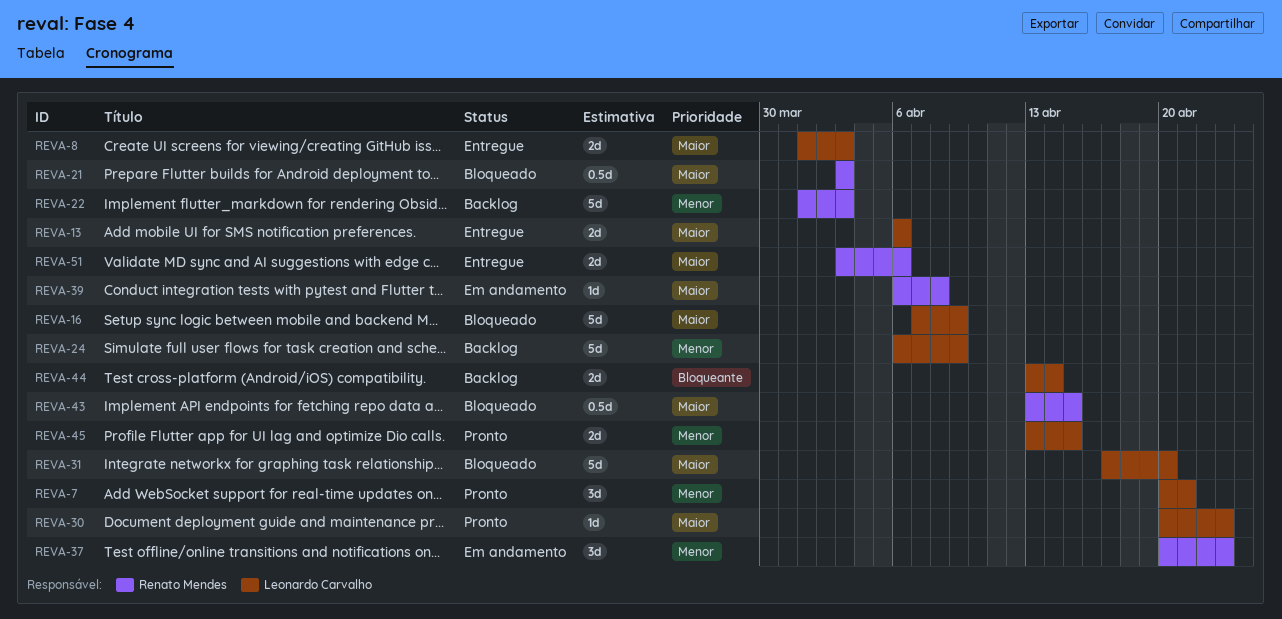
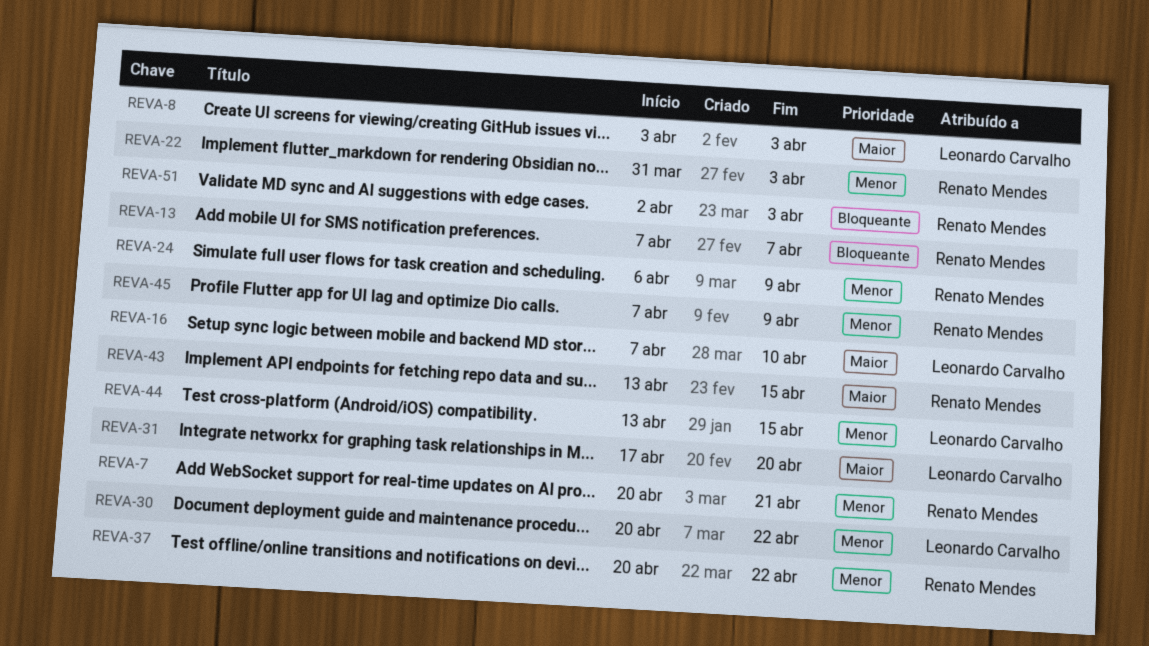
REVA-7, owner: Leonardo Carvalho -> Renato Mendes
REVA-8, start: Apr 1 -> Apr 3
REVA-13, owner: Leonardo Carvalho -> Renato Mendes
REVA-13, priority: Maior -> Bloqueante
REVA-13, start: Apr 6 -> Apr 7
REVA-13, due: Apr 6 -> Apr 7
REVA-16, due: Apr 9 -> Apr 10
REVA-21: present -> none
REVA-22, start: Apr 1 -> Mar 31
REVA-24, owner: Leonardo Carvalho -> Renato Mendes
REVA-30, priority: Maior -> Menor
REVA-30, due: Apr 23 -> Apr 22
REVA-37, due: Apr 23 -> Apr 22
REVA-39: present -> none
REVA-44, priority: Bloqueante -> Menor
REVA-44, due: Apr 14 -> Apr 15
REVA-45, owner: Leonardo Carvalho -> Renato Mendes
REVA-45, start: Apr 13 -> Apr 7
REVA-45, due: Apr 15 -> Apr 9
REVA-51, priority: Maior -> Bloqueante
REVA-51, start: Apr 3 -> Apr 2
REVA-51, due: Apr 6 -> Apr 3

